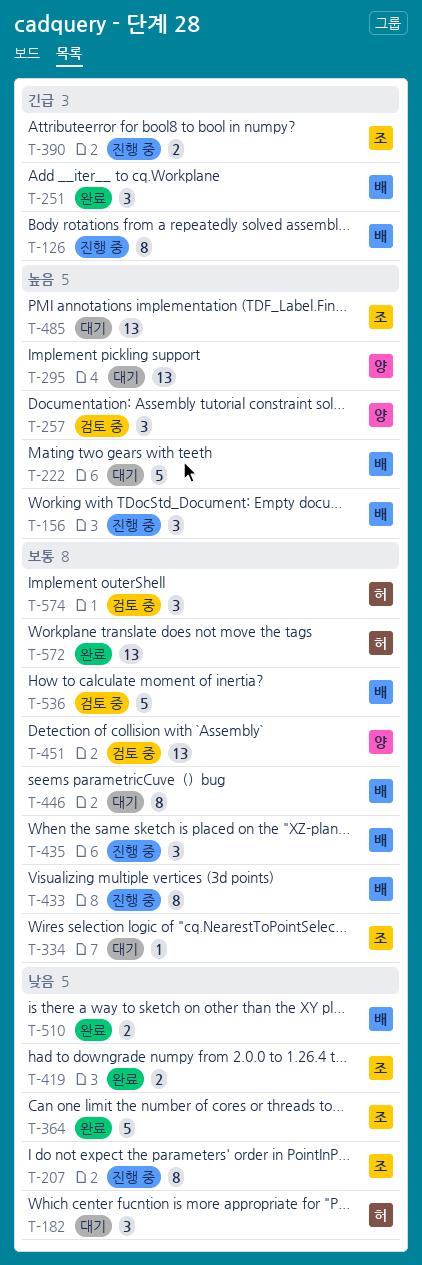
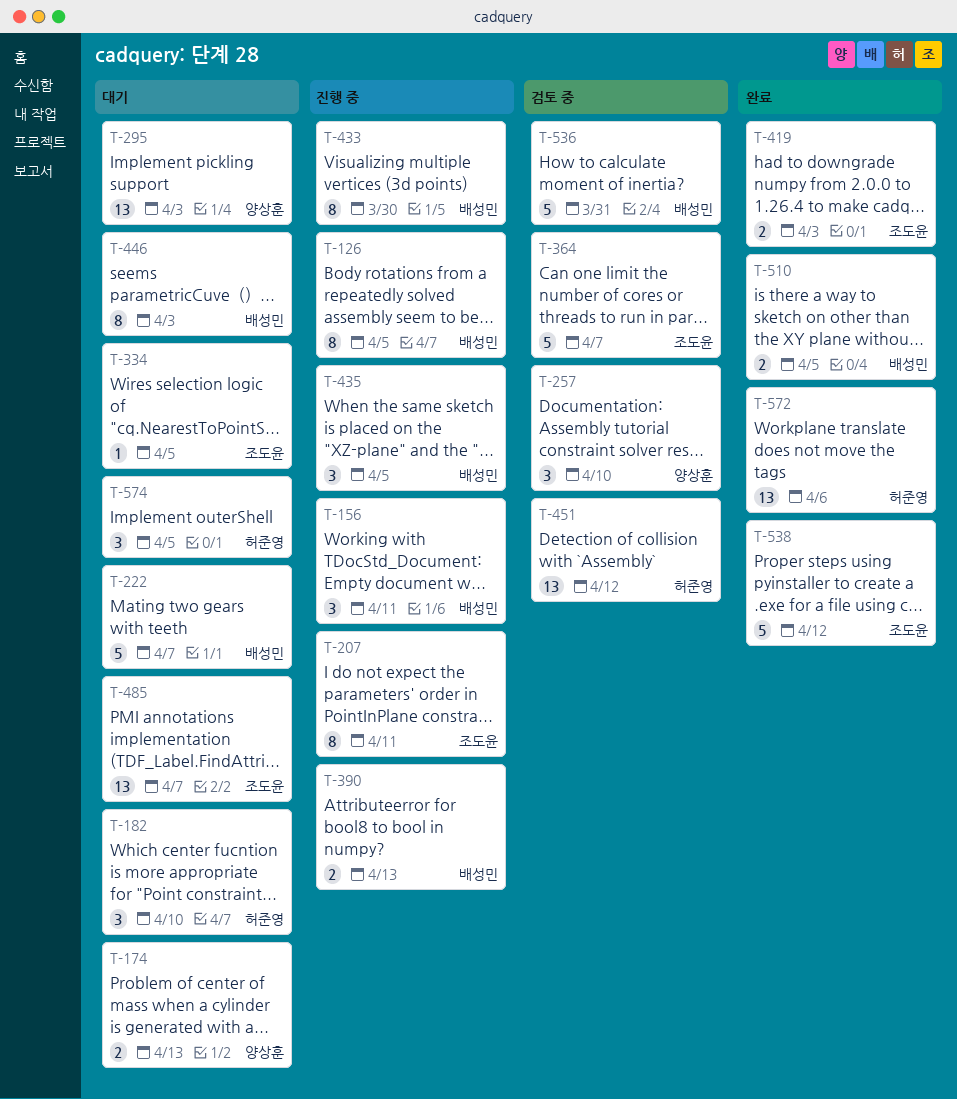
T-174: none -> present
T-251: present -> none
T-364, status: 완료 -> 검토 중
T-390, owner: 조도윤 -> 배성민
T-451, owner: 양상훈 -> 허준영
T-538: none -> present
T-574, status: 검토 중 -> 대기

